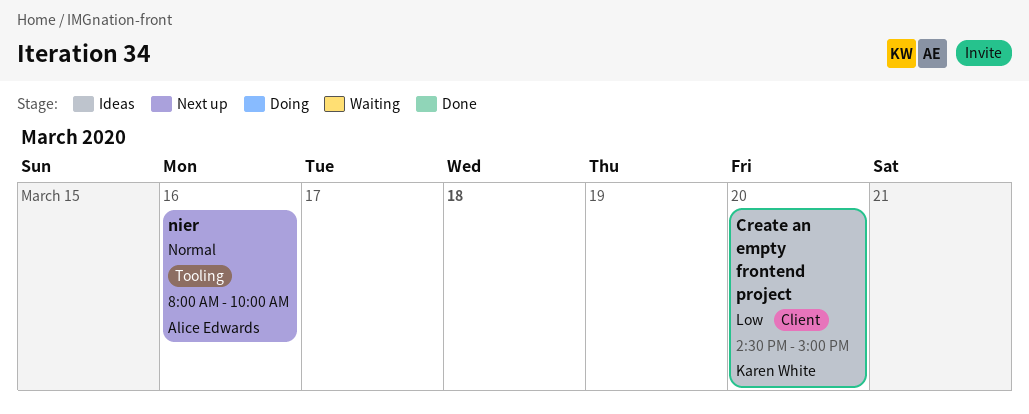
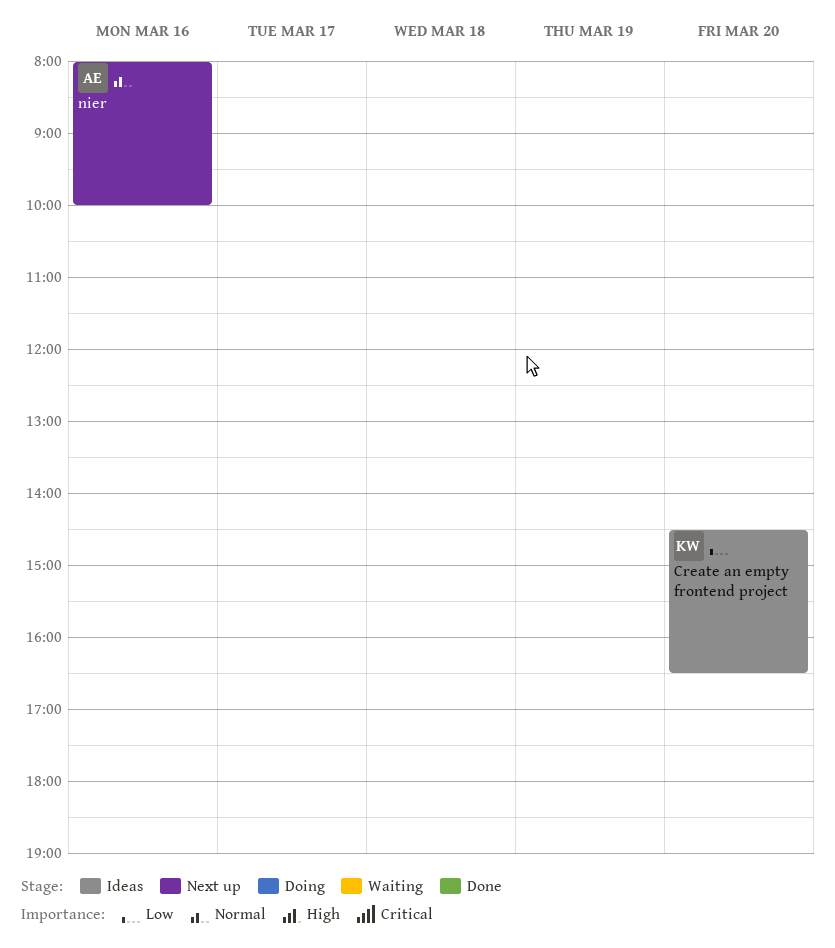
Create an empty frontend project, ends: 15:00 -> 16:30

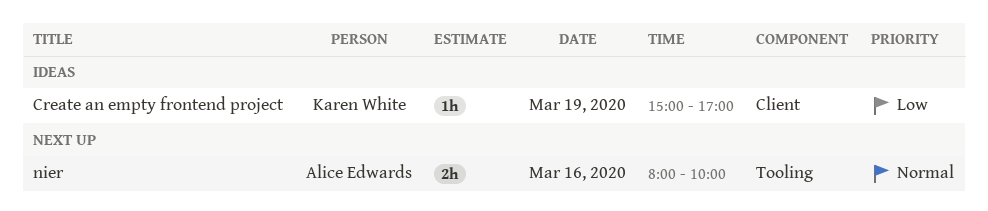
Create an empty frontend project, day: Mar 20 -> Mar 19
Create an empty frontend project, begins: 14:30 -> 15:00
Create an empty frontend project, ends: 16:30 -> 17:00

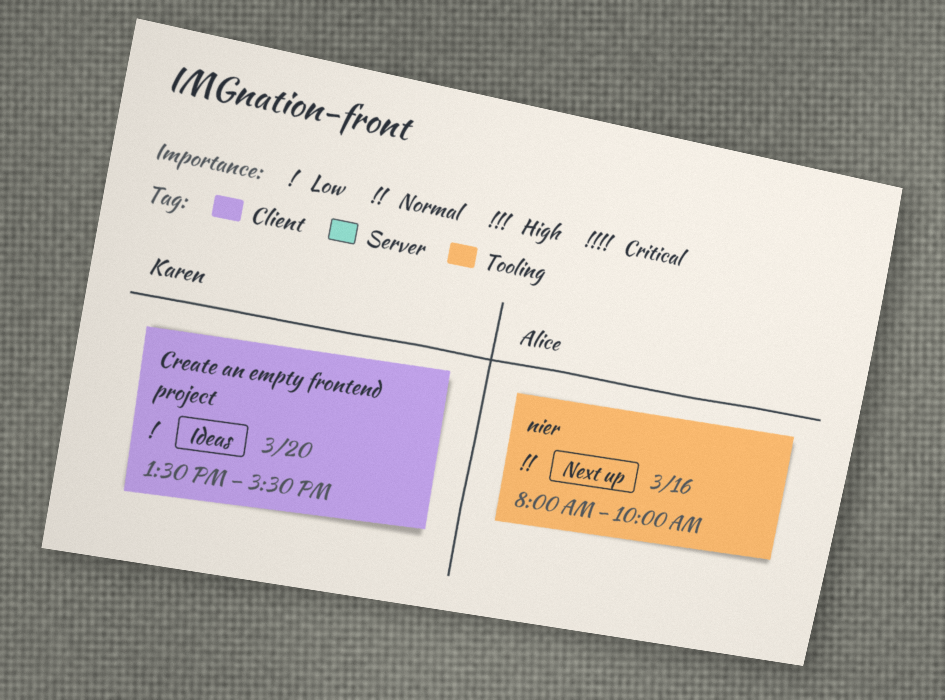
Create an empty frontend project, day: Mar 19 -> Mar 20
Create an empty frontend project, begins: 15:00 -> 13:30
Create an empty frontend project, ends: 17:00 -> 15:30

